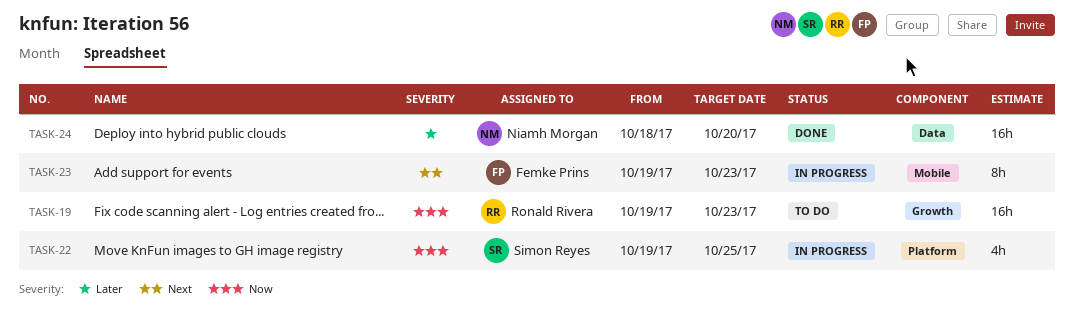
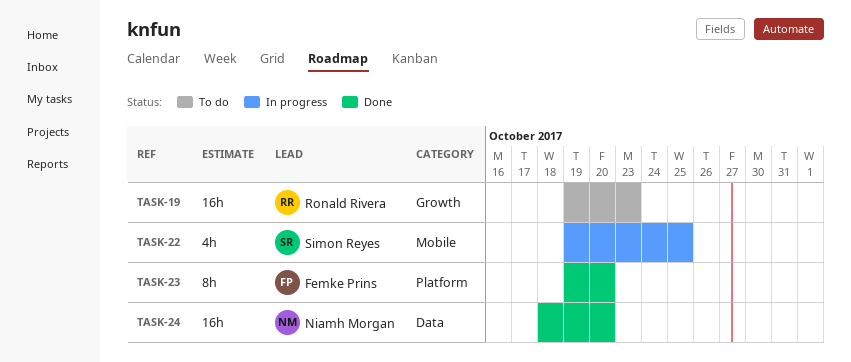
TASK-22, label: Platform -> Mobile
TASK-23, status: In progress -> Done
TASK-23, label: Mobile -> Platform
TASK-23, due: Oct 23 -> Oct 20

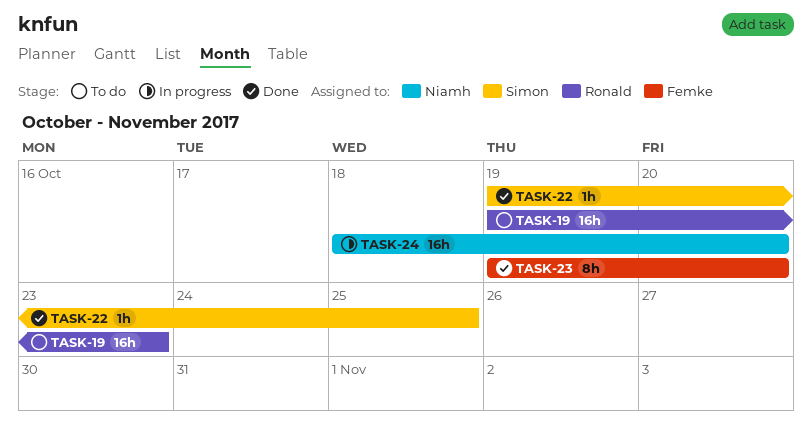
TASK-22, status: In progress -> Done
TASK-22, estimate: 4h -> 1h
TASK-24, status: Done -> In progress

